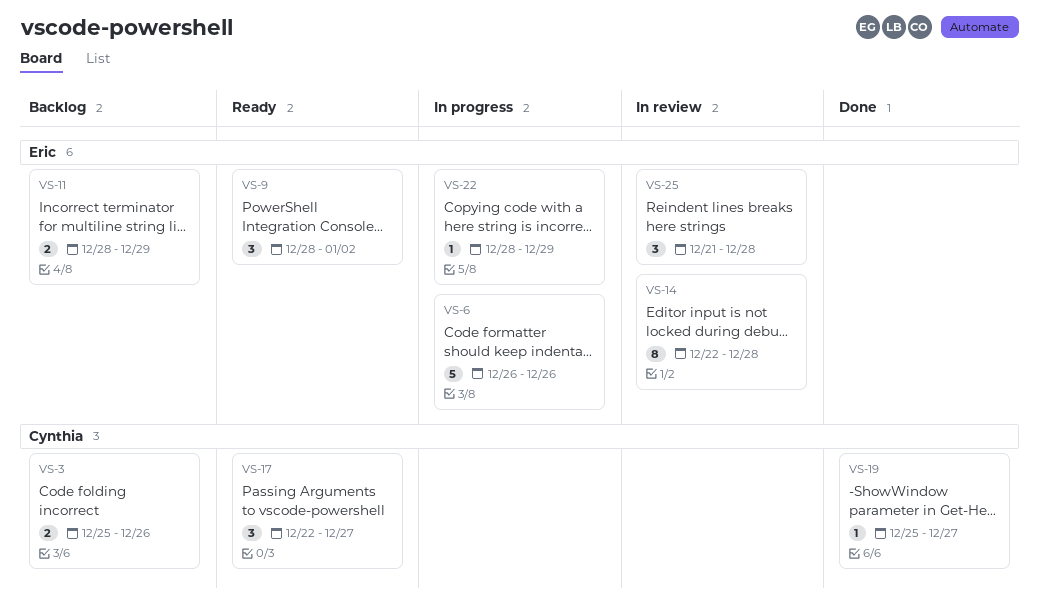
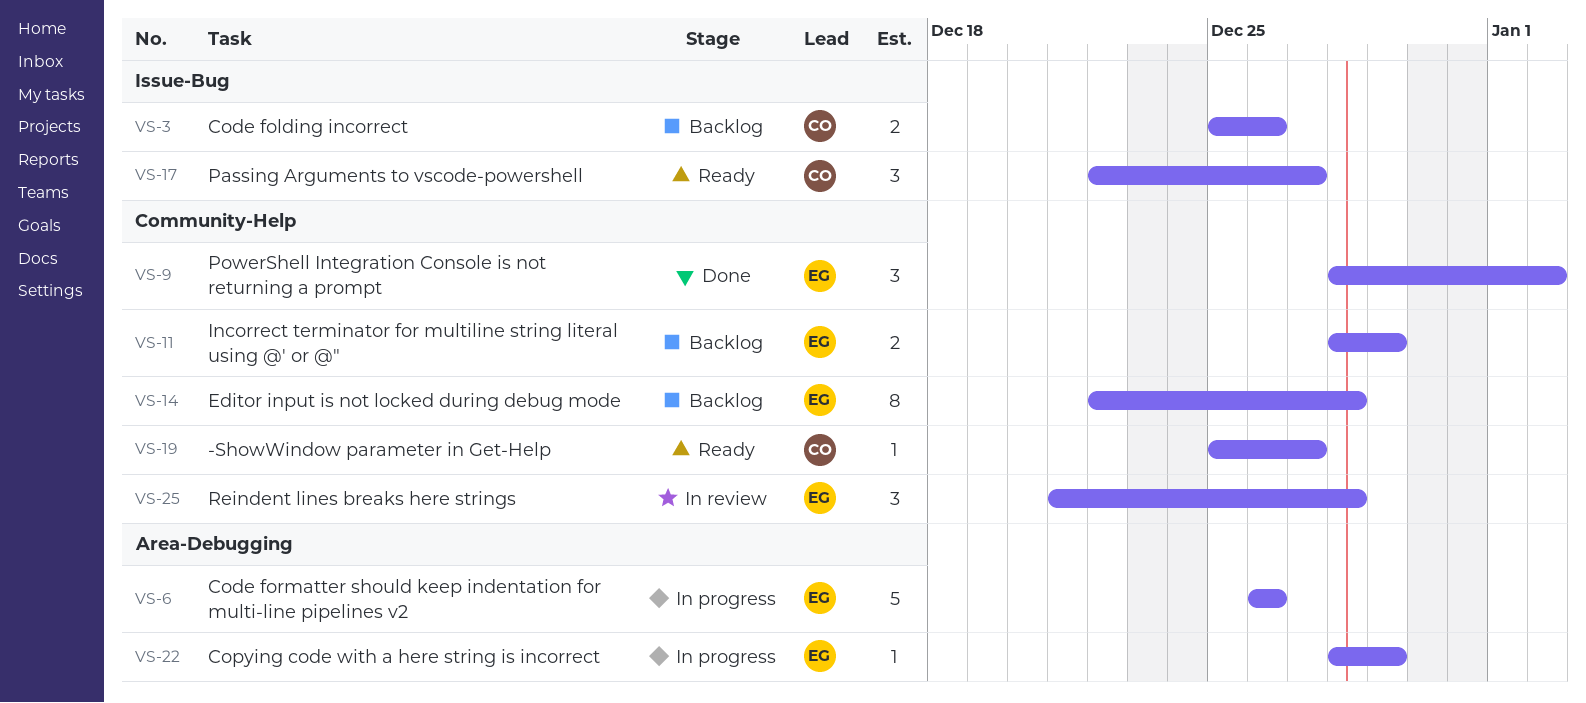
VS-9, status: Ready -> Done
VS-14, status: In review -> Backlog
VS-19, status: Done -> Ready

